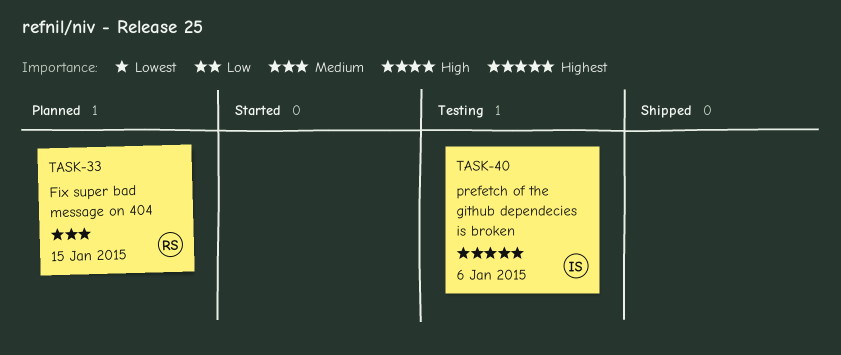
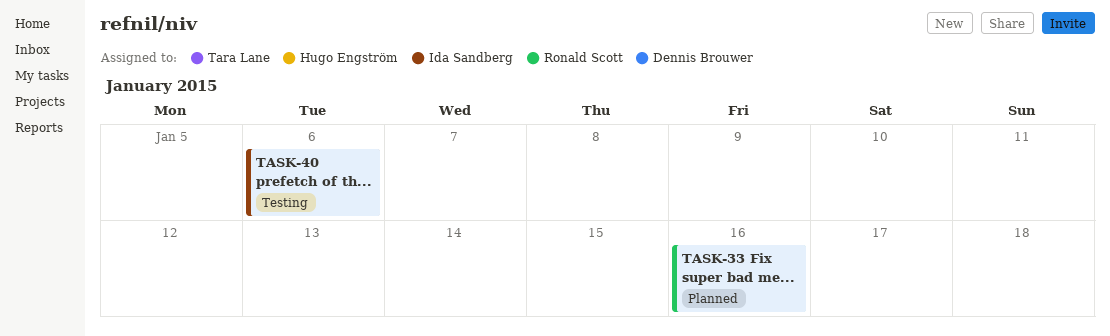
TASK-33, due: Jan 15 -> Jan 16

